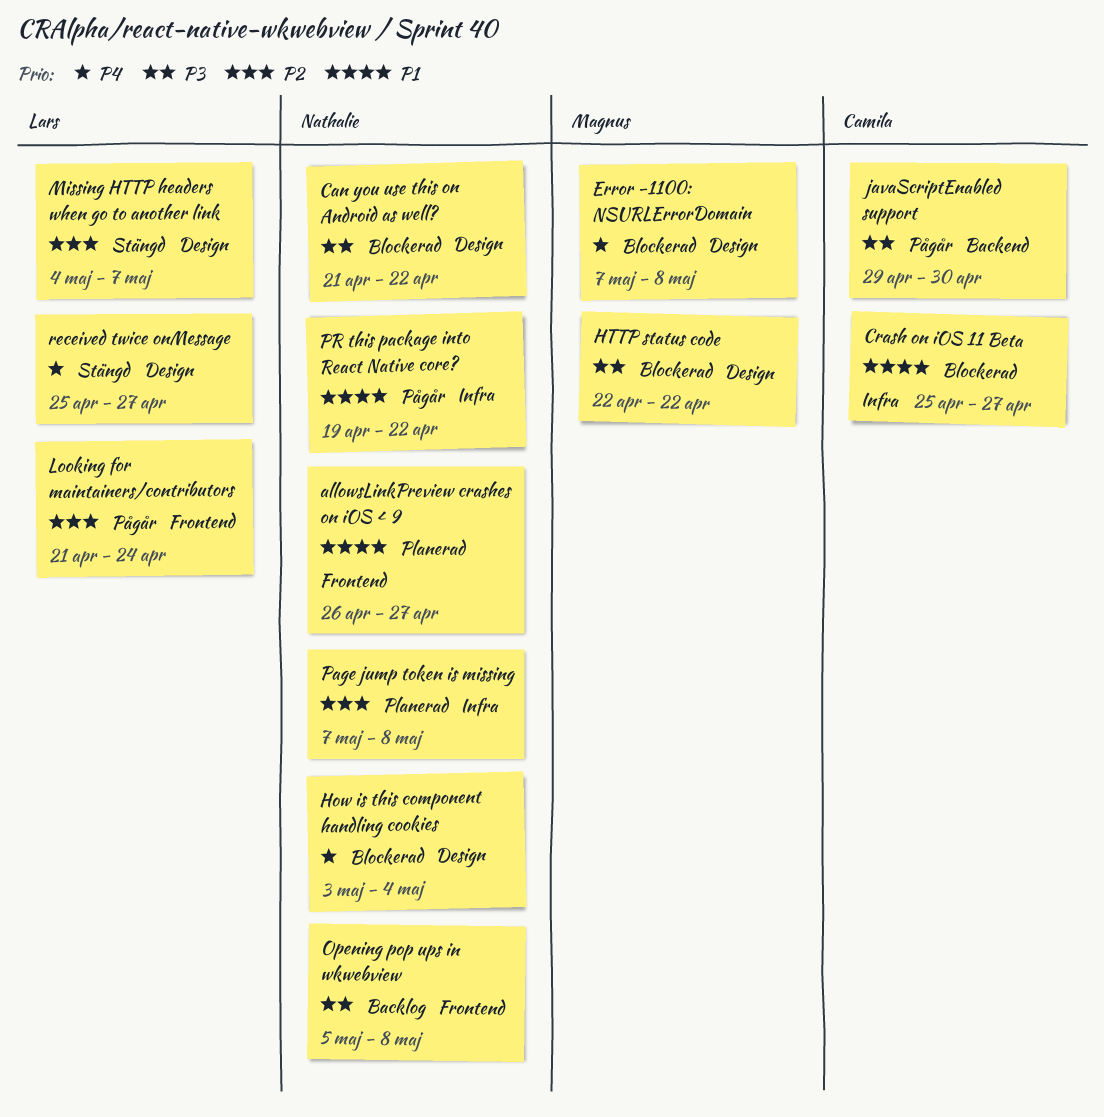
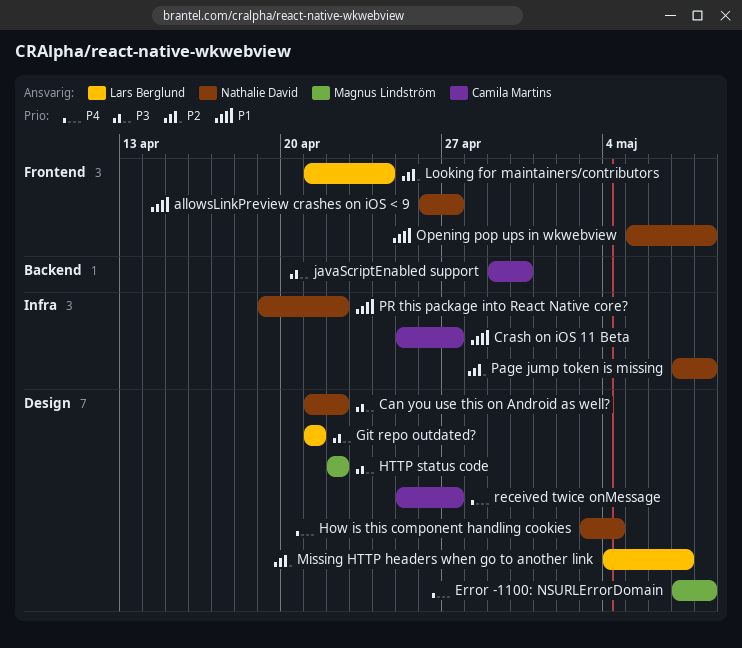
Git repo outdated?: none -> present
Opening pop ups in wkwebview, priority: P3 -> P1
received twice onMessage, owner: Lars Berglund -> Camila Martins

